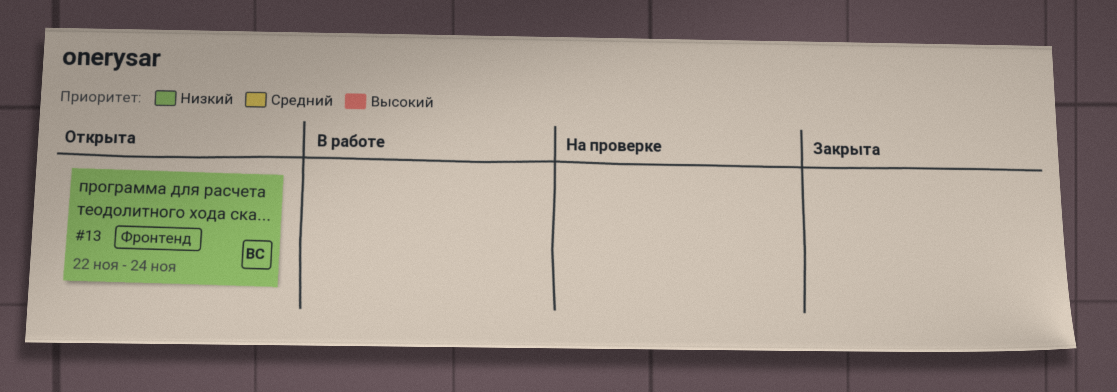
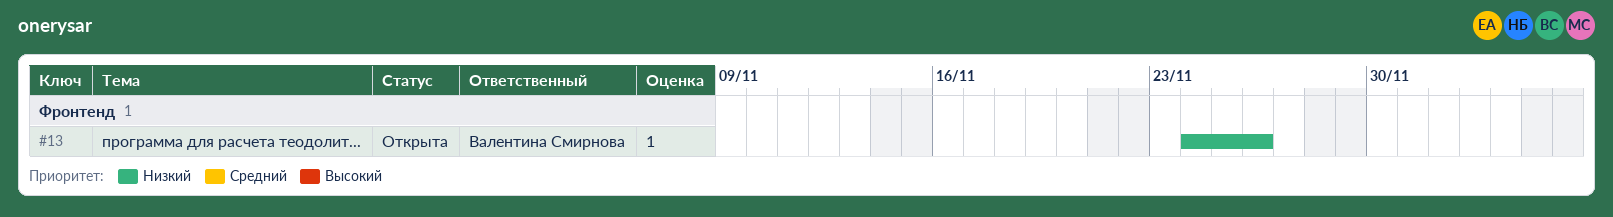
#13, start: Nov 22 -> Nov 24
#13, due: Nov 24 -> Nov 26

